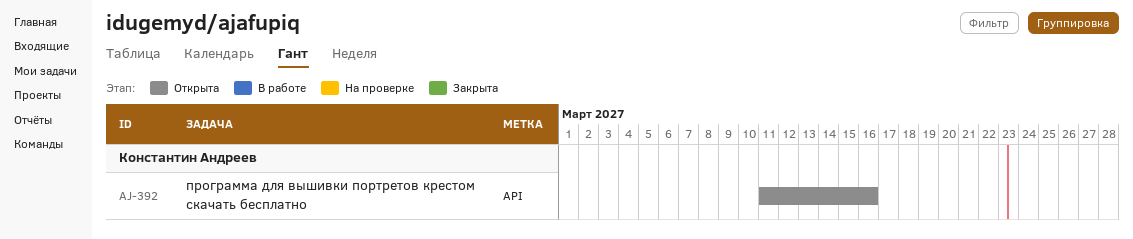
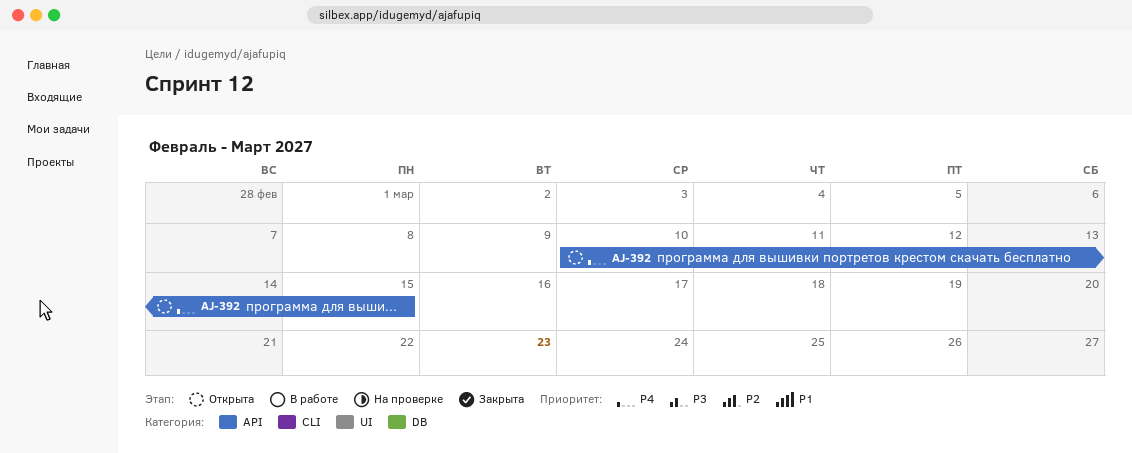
AJ-392, start: Mar 11 -> Mar 10
AJ-392, due: Mar 16 -> Mar 15

